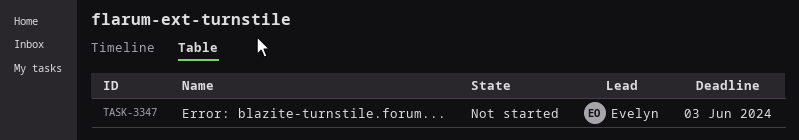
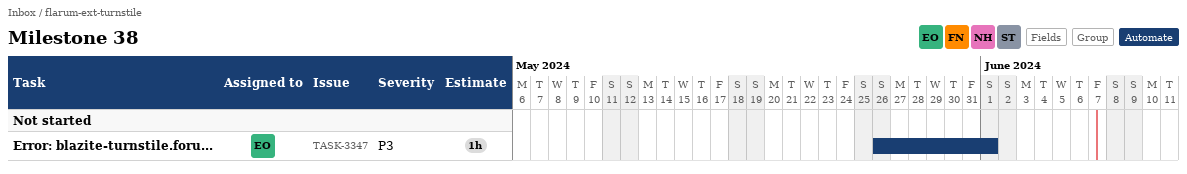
TASK-3347, due: Jun 3 -> Jun 1

